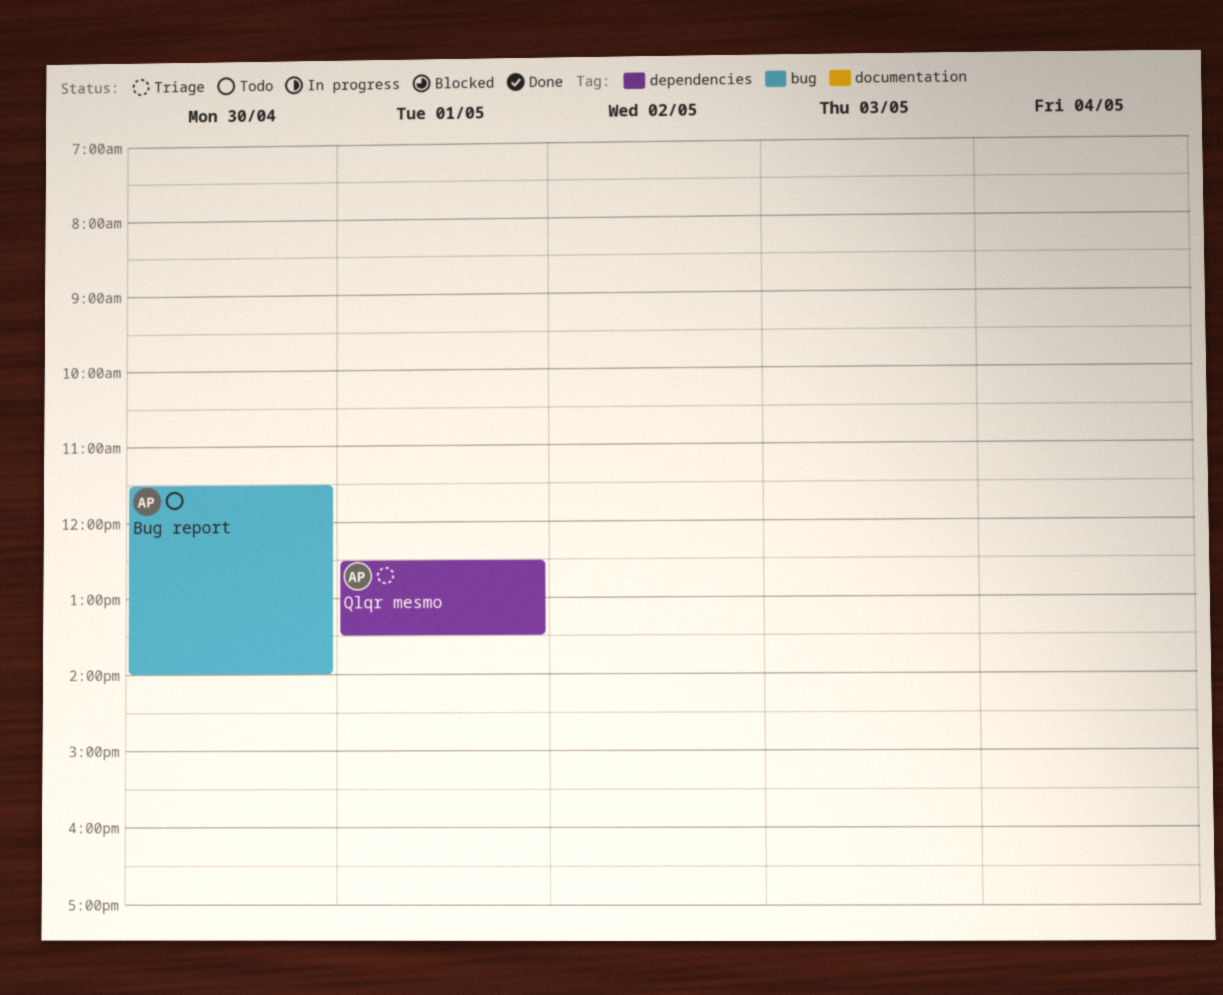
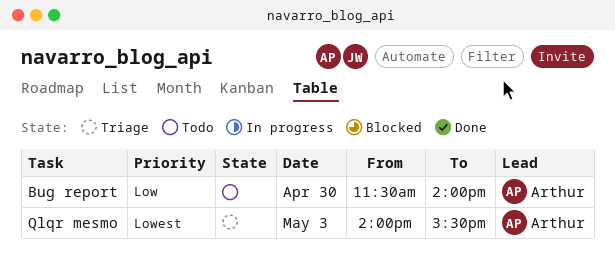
Qlqr mesmo, day: May 1 -> May 3
Qlqr mesmo, begins: 12:30 -> 14:00
Qlqr mesmo, ends: 13:30 -> 15:30

